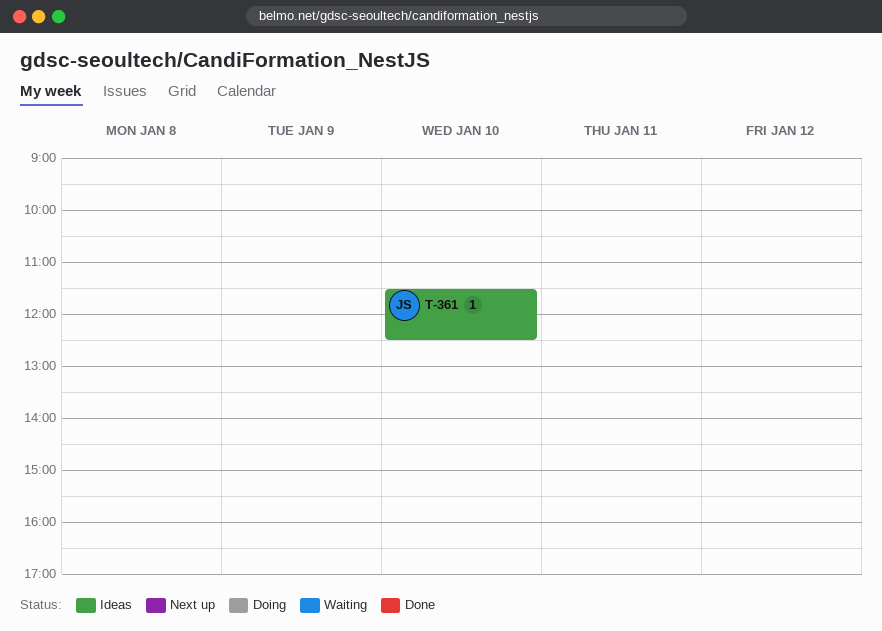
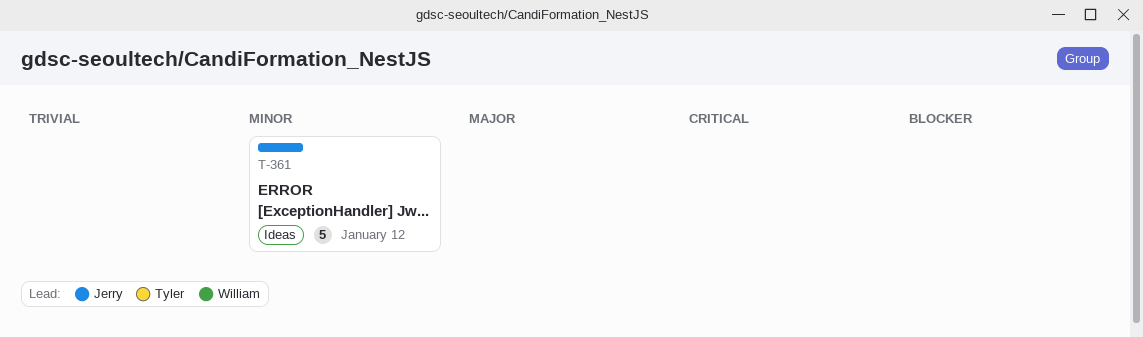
T-361, estimate: 1 -> 5
T-361, day: Jan 10 -> Jan 12

